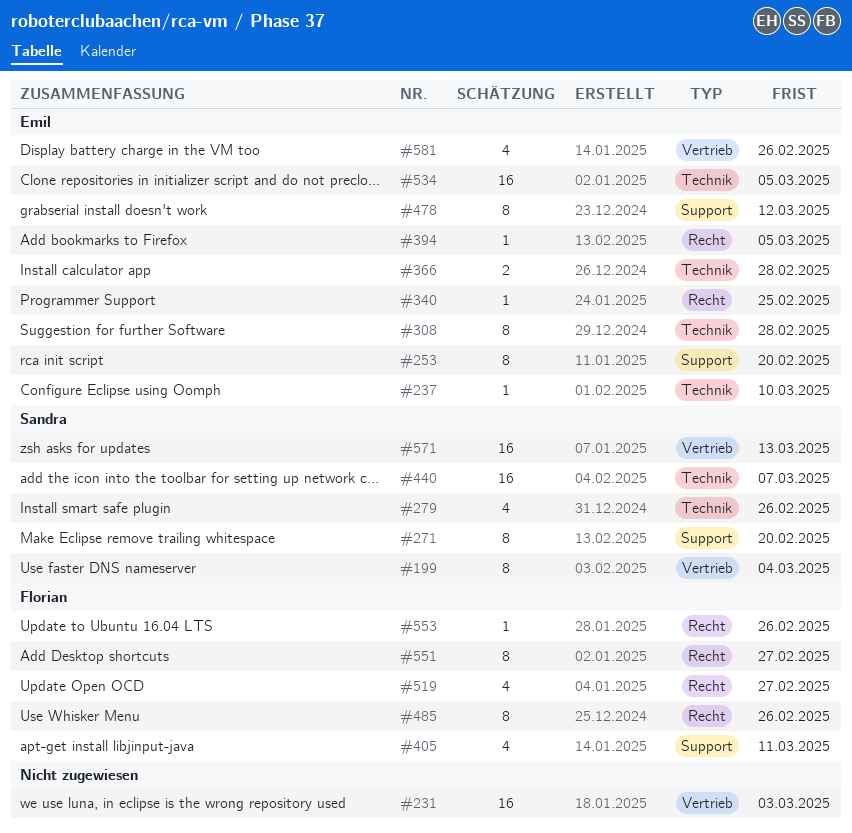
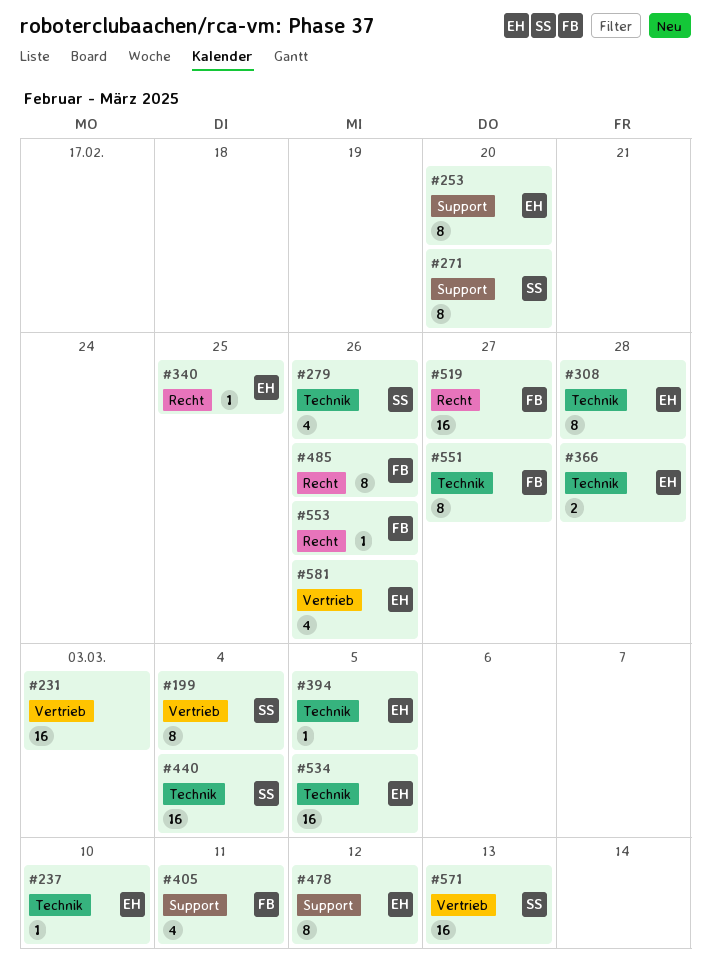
#394, label: Recht -> Technik
#440, due: Mar 7 -> Mar 4
#519, estimate: 4 -> 16
#551, label: Recht -> Technik

